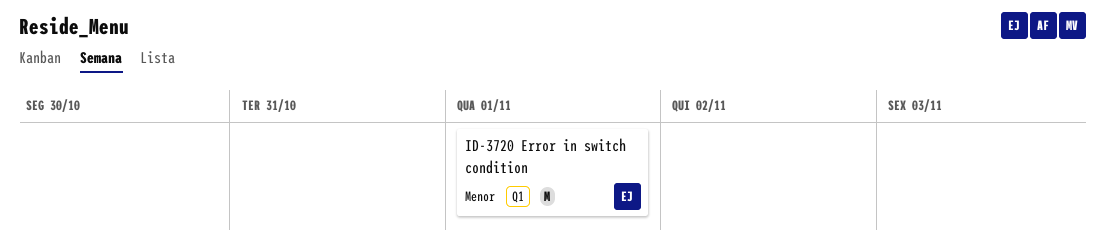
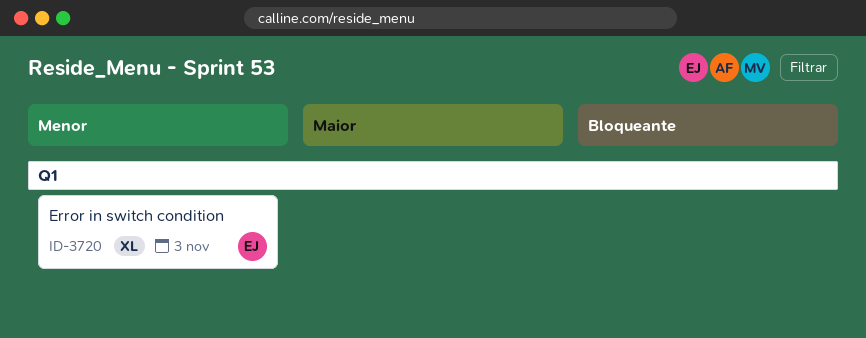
ID-3720, estimate: M -> XL
ID-3720, due: Nov 1 -> Nov 3

